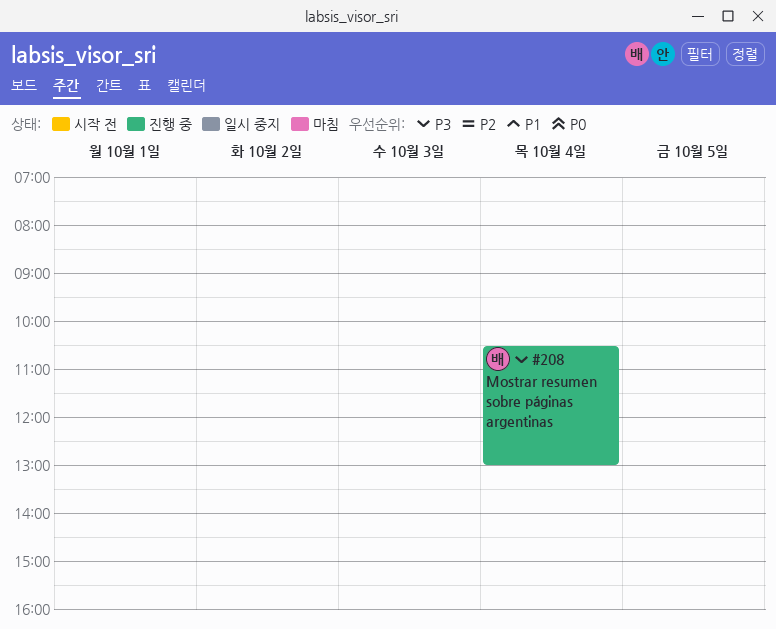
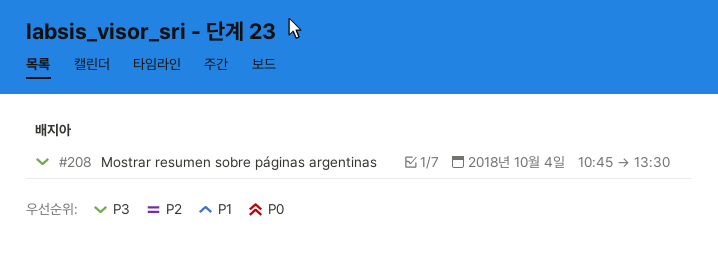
#208, begins: 10:30 -> 10:45
#208, ends: 13:00 -> 13:30

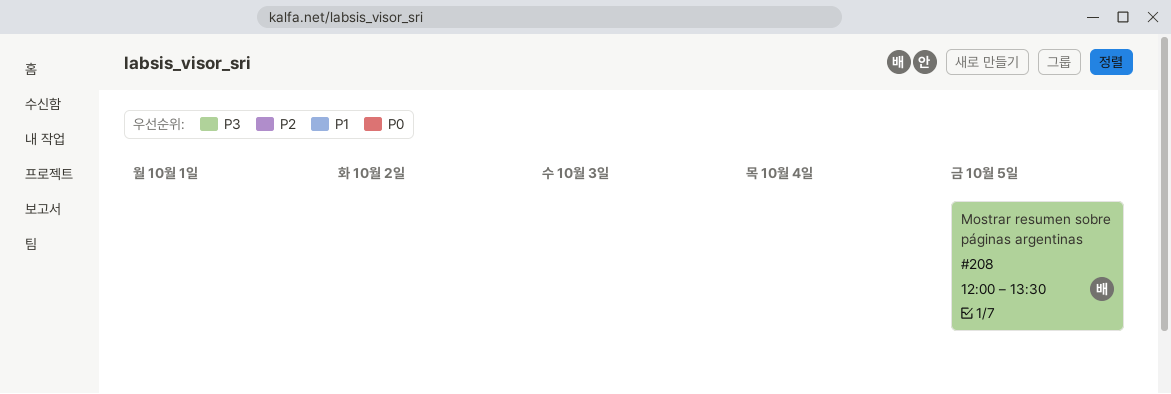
#208, day: Oct 4 -> Oct 5
#208, begins: 10:45 -> 12:00

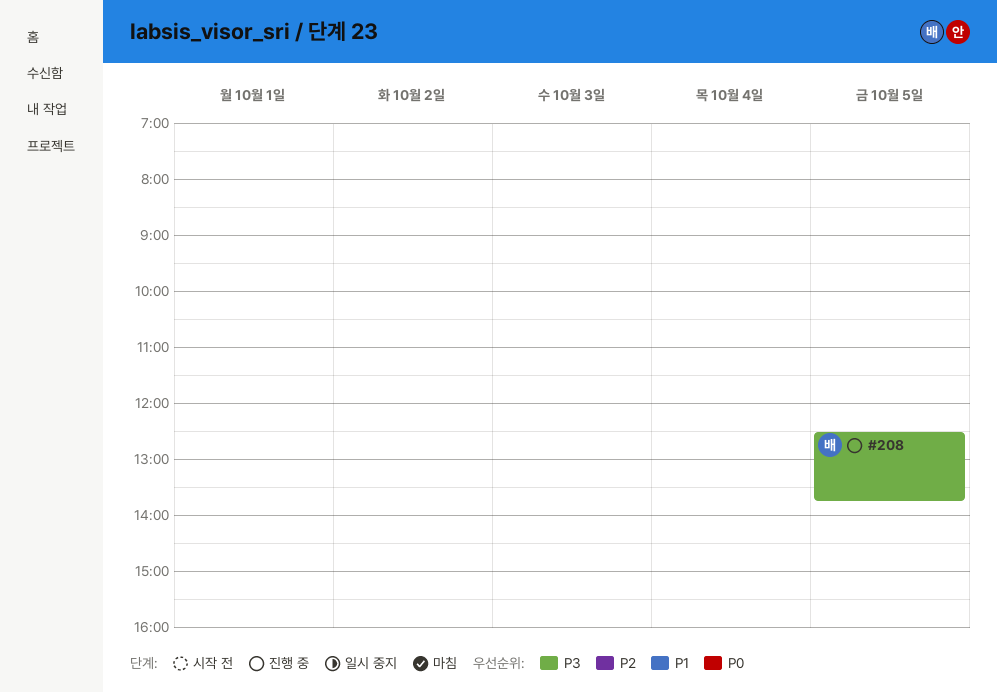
#208, begins: 12:00 -> 12:30
#208, ends: 13:30 -> 13:45

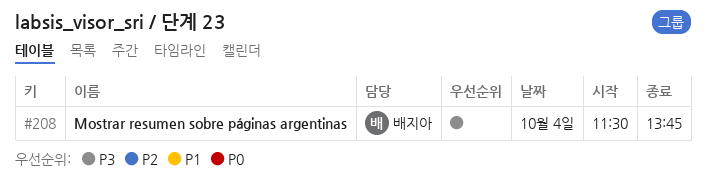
#208, day: Oct 5 -> Oct 4
#208, begins: 12:30 -> 11:30

